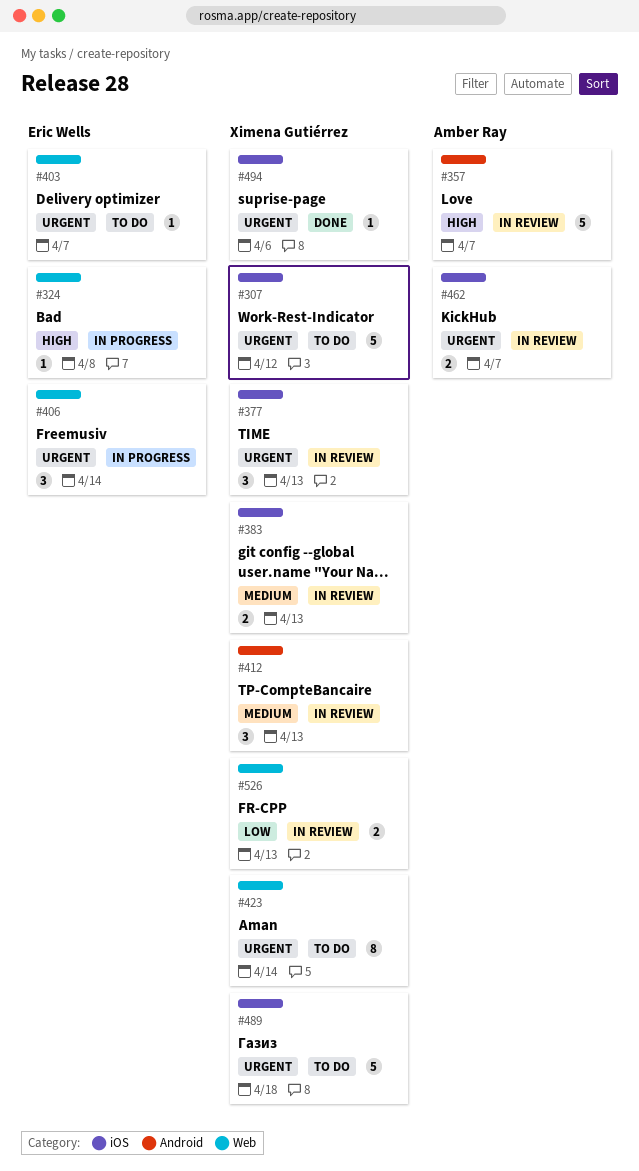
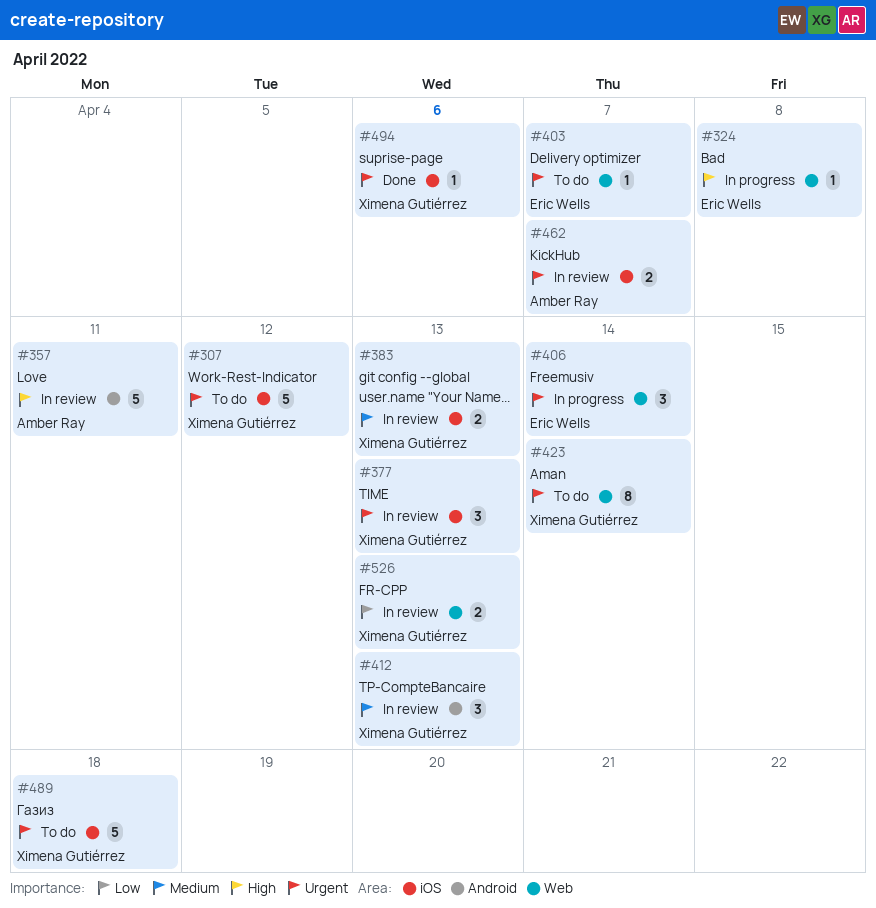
#357, due: Apr 7 -> Apr 11

